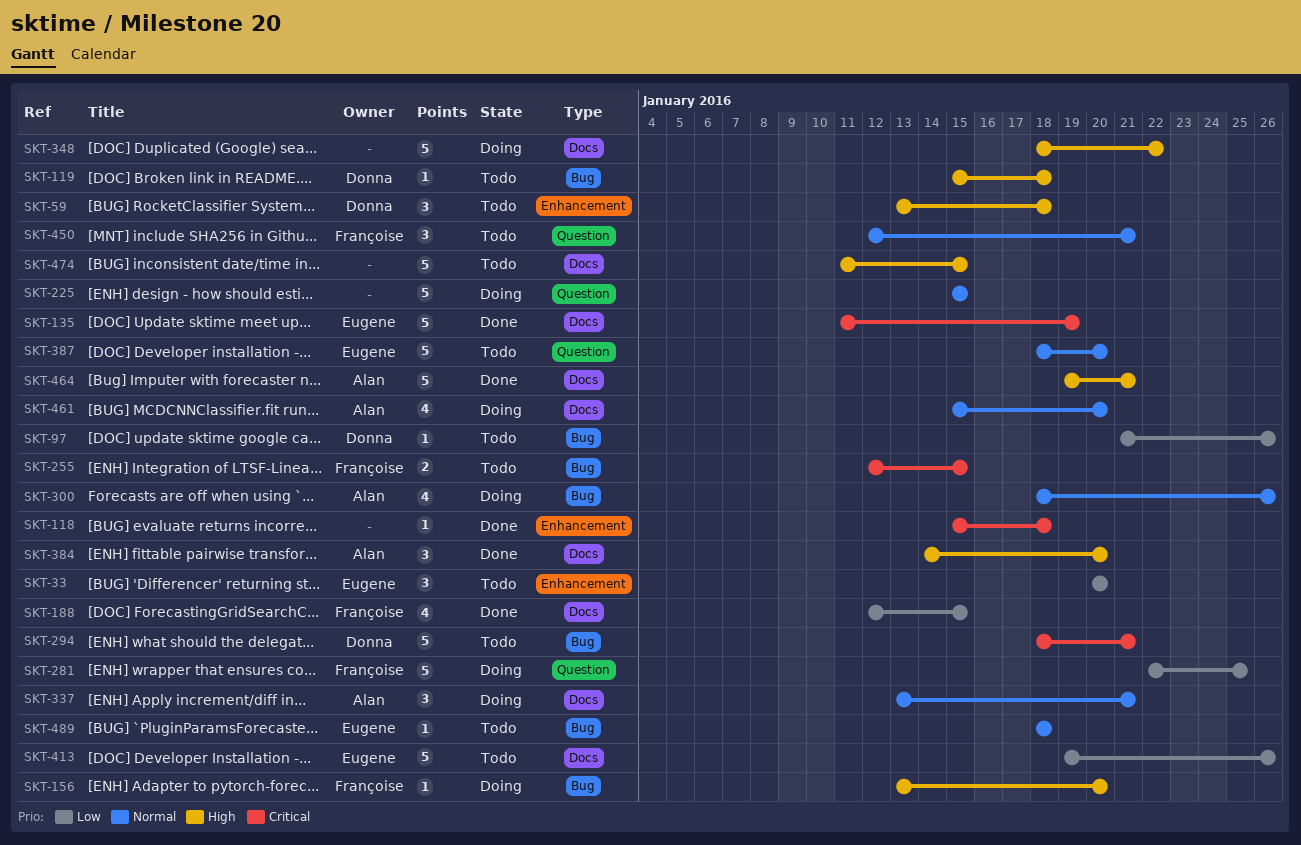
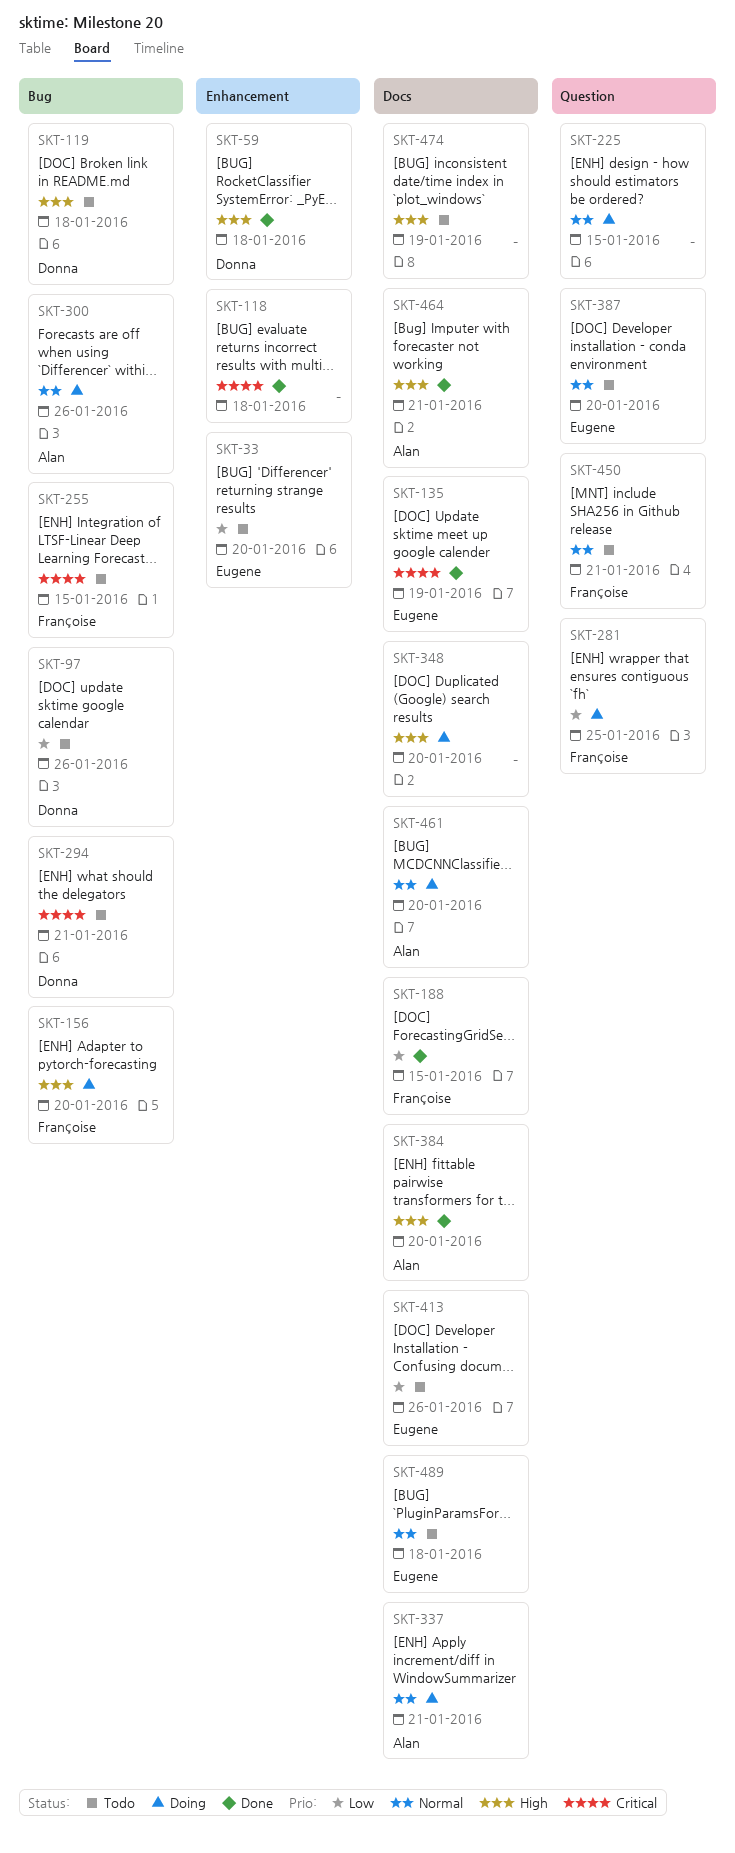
SKT-59, status: Todo -> Done
SKT-348, due: Jan 22 -> Jan 20
SKT-474, due: Jan 15 -> Jan 19
SKT-489, label: Bug -> Docs

